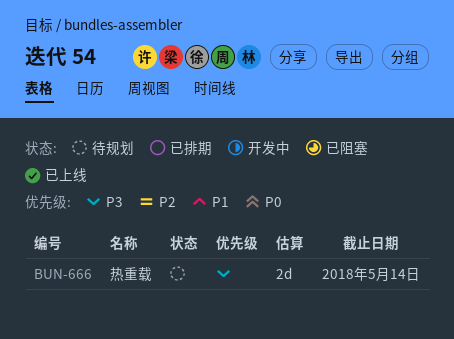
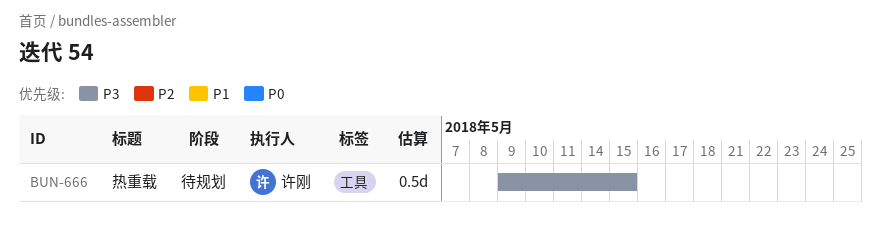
BUN-666, estimate: 2d -> 0.5d
BUN-666, due: May 14 -> May 15

